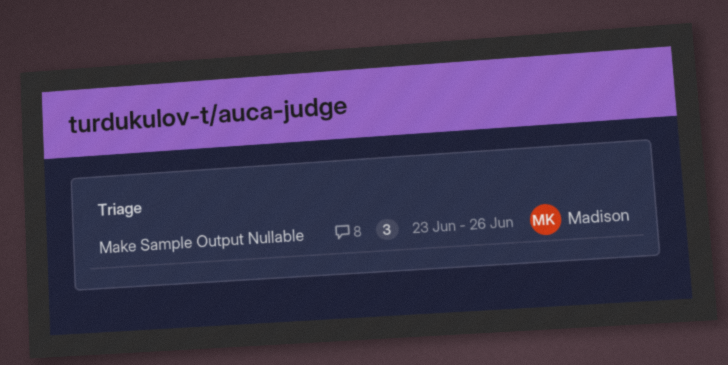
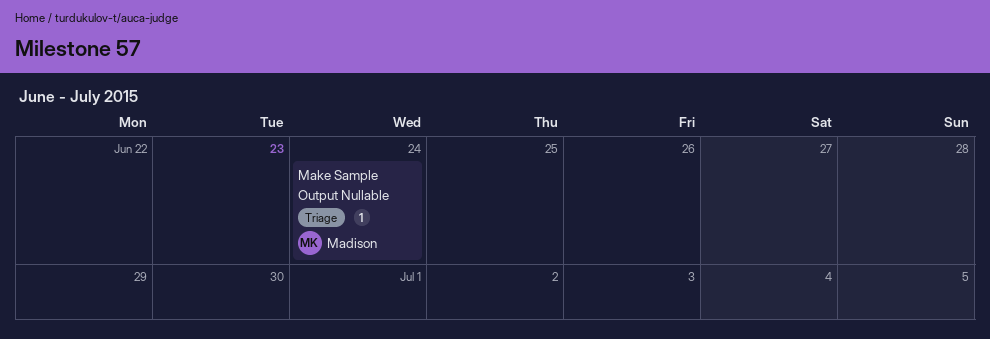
Make Sample Output Nullable, estimate: 3 -> 1
Make Sample Output Nullable, due: Jun 26 -> Jun 24

